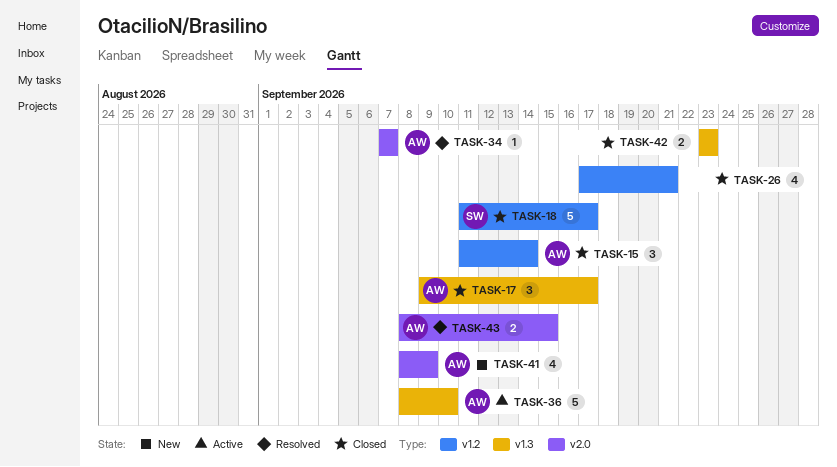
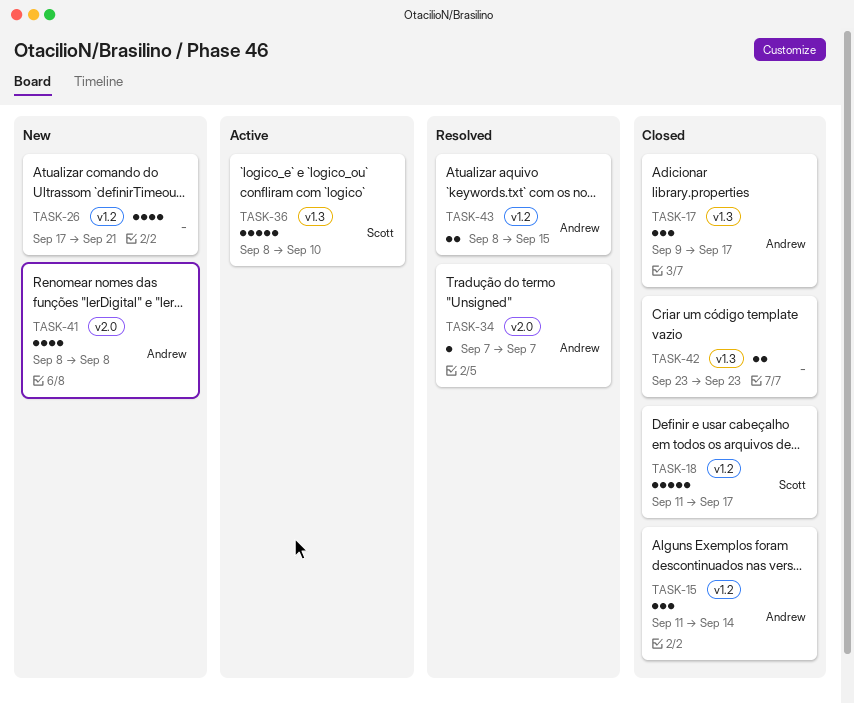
TASK-26, status: Closed -> New
TASK-36, owner: Andrew -> Scott
TASK-41, due: Sep 9 -> Sep 8
TASK-43, label: v2.0 -> v1.2

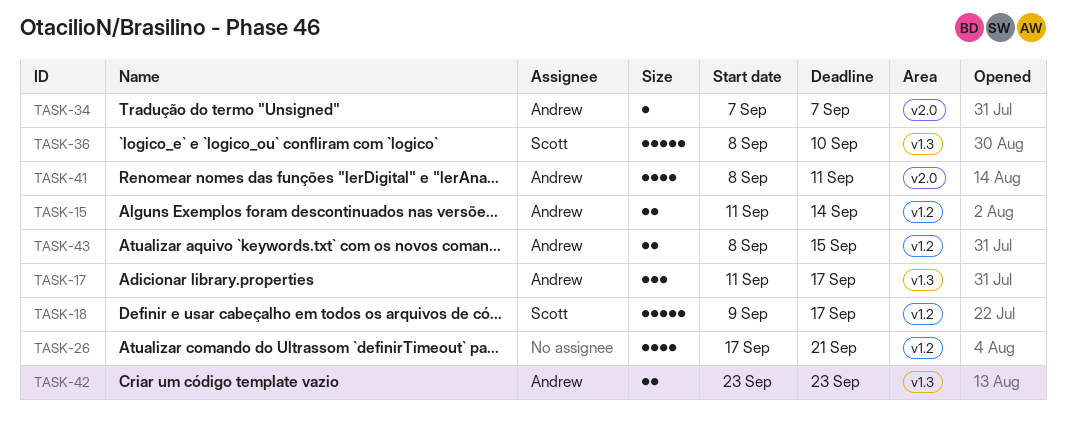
TASK-15, estimate: 3 -> 2
TASK-17, start: Sep 9 -> Sep 11
TASK-18, start: Sep 11 -> Sep 9
TASK-41, due: Sep 8 -> Sep 11
TASK-42, owner: none -> Andrew

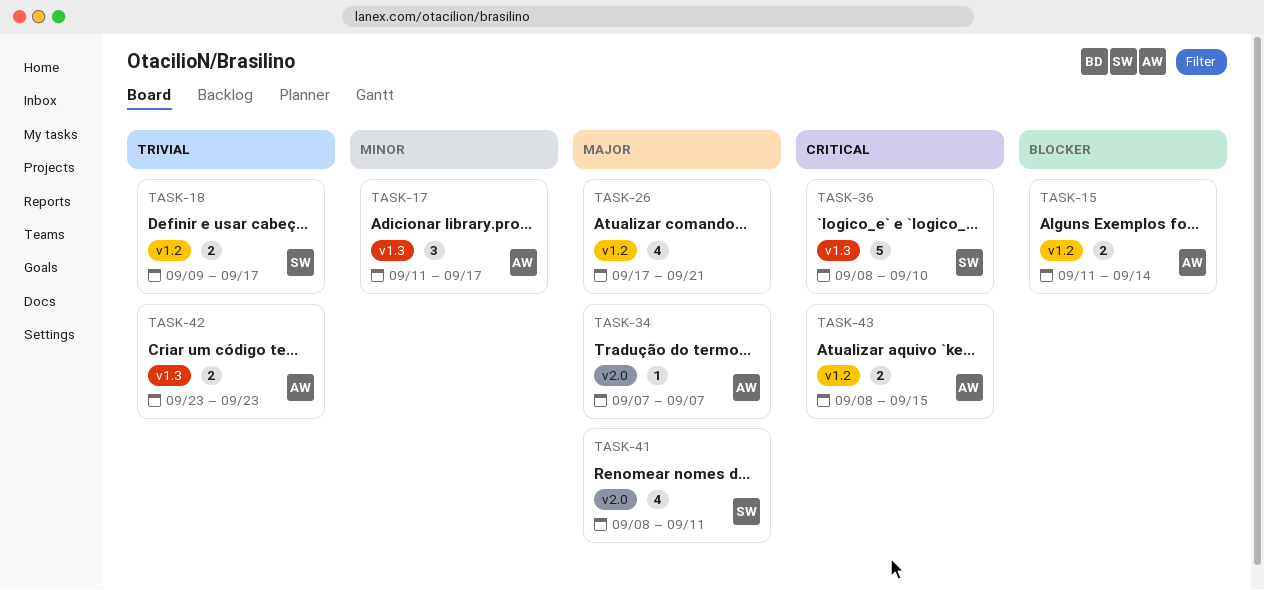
TASK-18, estimate: 5 -> 2
TASK-41, owner: Andrew -> Scott

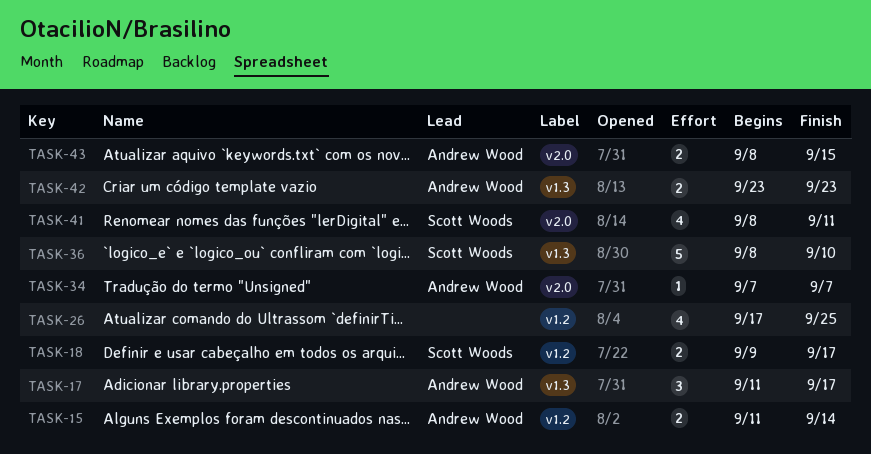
TASK-26, due: Sep 21 -> Sep 25
TASK-43, label: v1.2 -> v2.0

